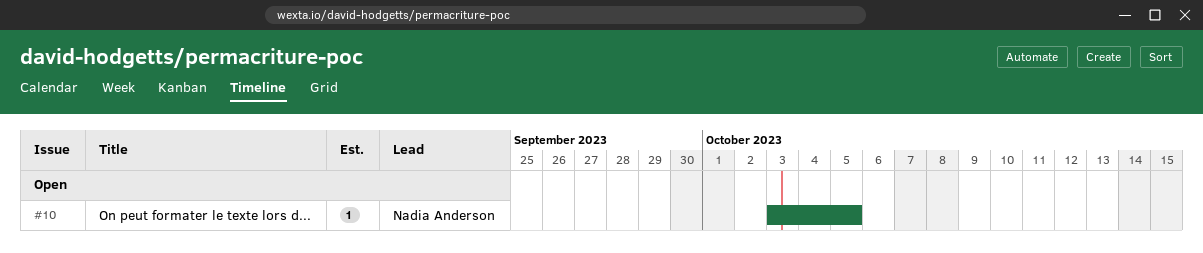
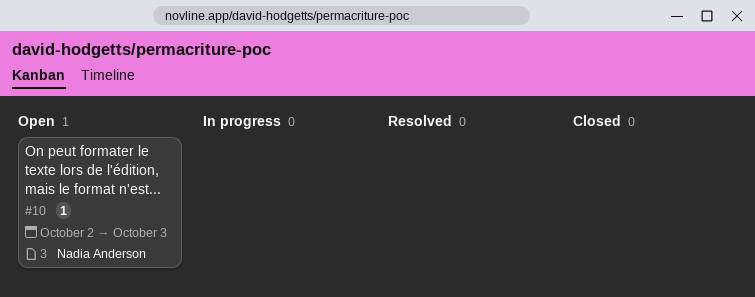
#10, start: Oct 3 -> Oct 2
#10, due: Oct 5 -> Oct 3

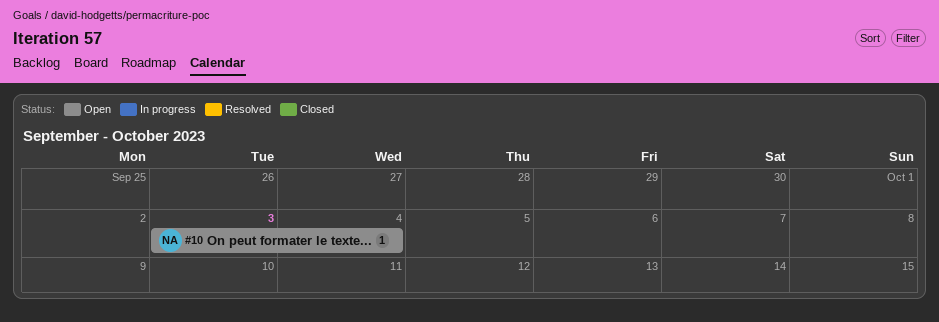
#10, start: Oct 2 -> Oct 3
#10, due: Oct 3 -> Oct 4

